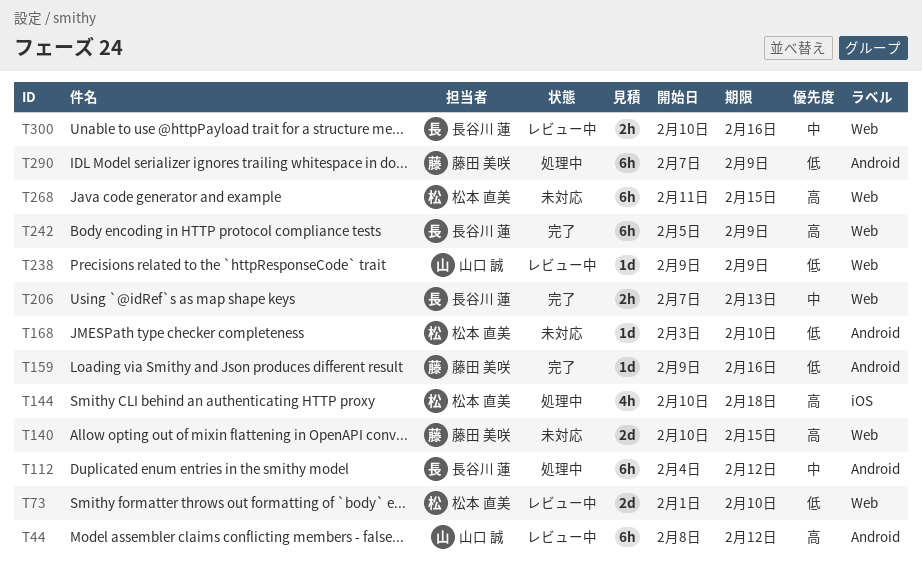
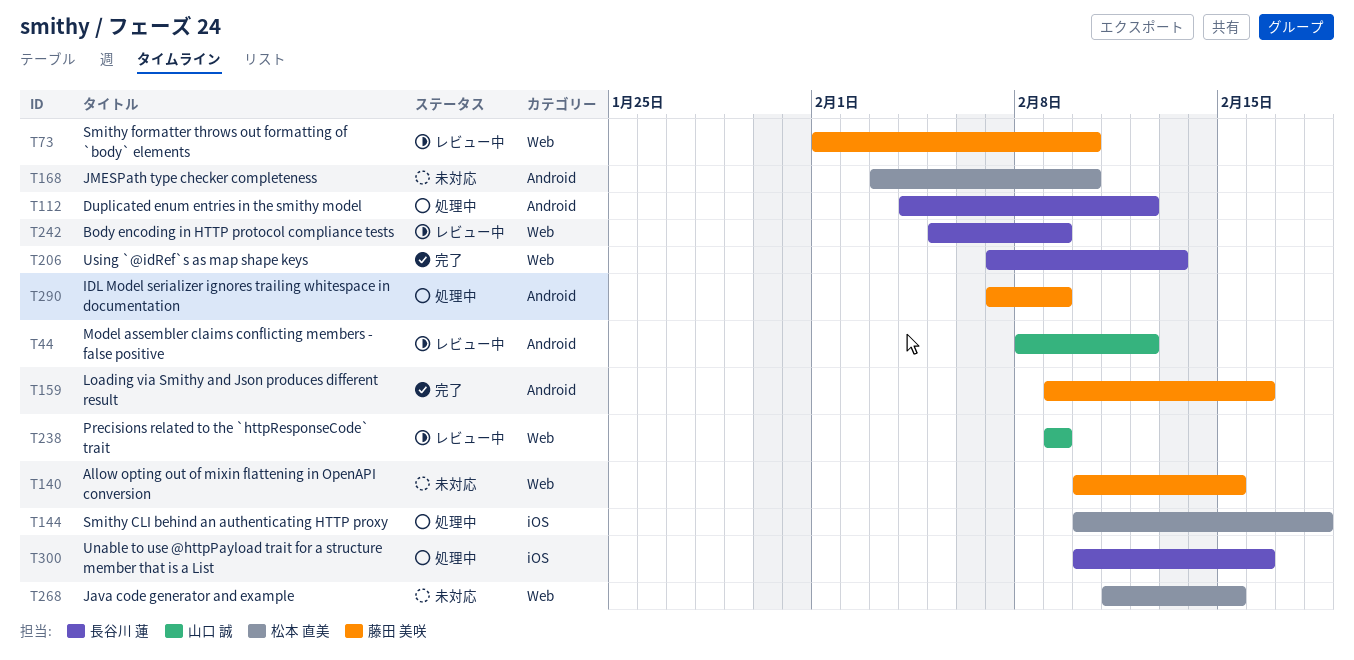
T73, owner: 松本 直美 -> 藤田 美咲
T242, status: 完了 -> レビュー中
T300, status: レビュー中 -> 処理中
T300, label: Web -> iOS

